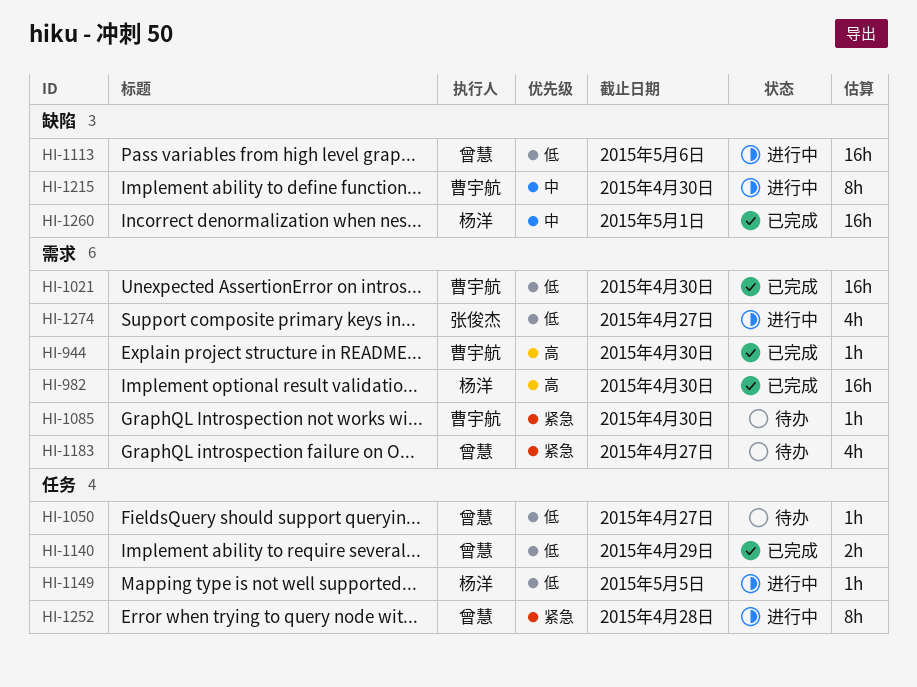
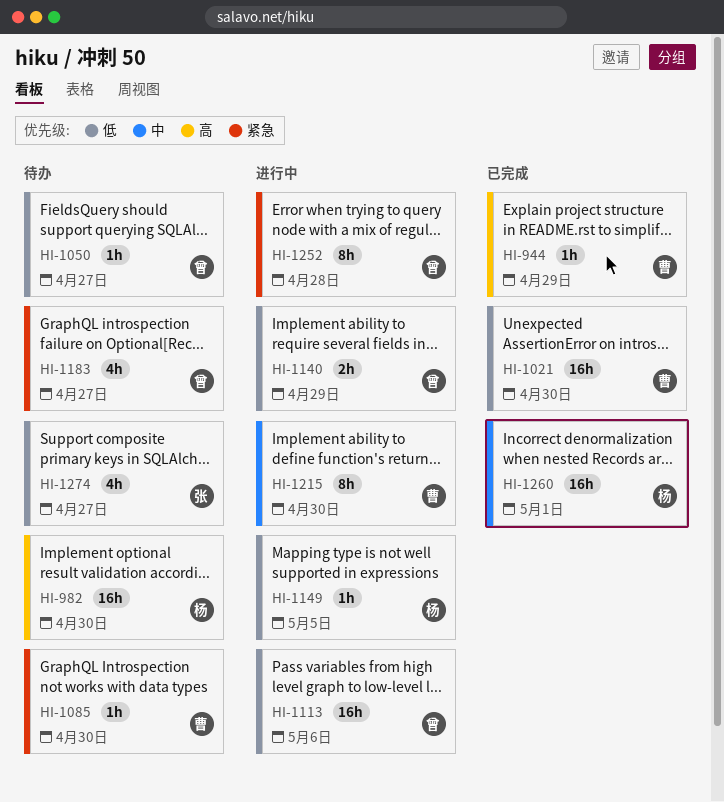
HI-944, due: Apr 30 -> Apr 29
HI-982, status: 已完成 -> 待办
HI-1140, status: 已完成 -> 进行中
HI-1274, status: 进行中 -> 待办

